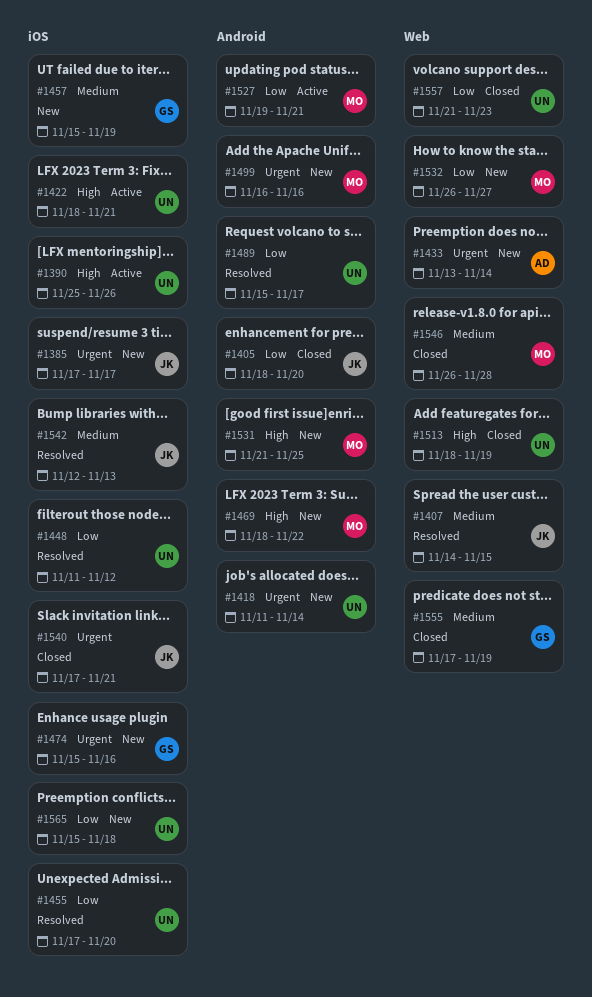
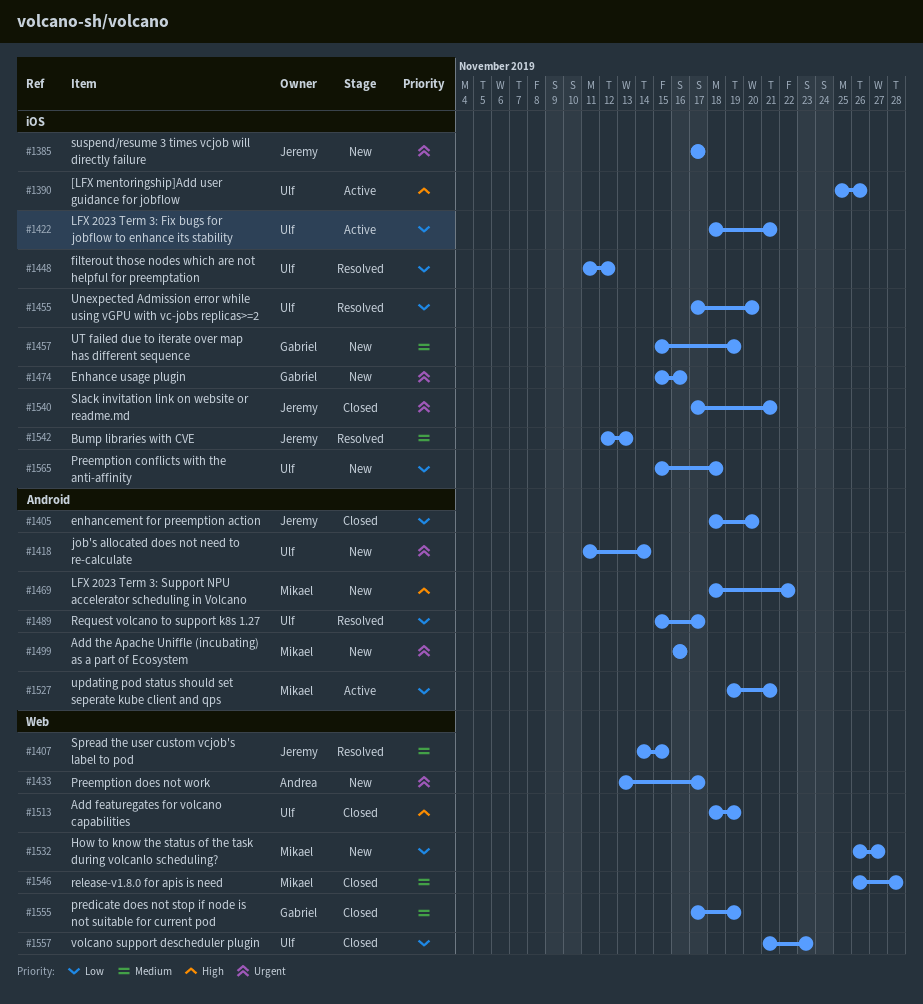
#1422, priority: High -> Low
#1433, due: Nov 14 -> Nov 17
#1531: present -> none

